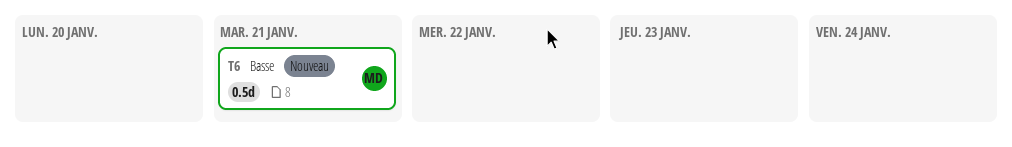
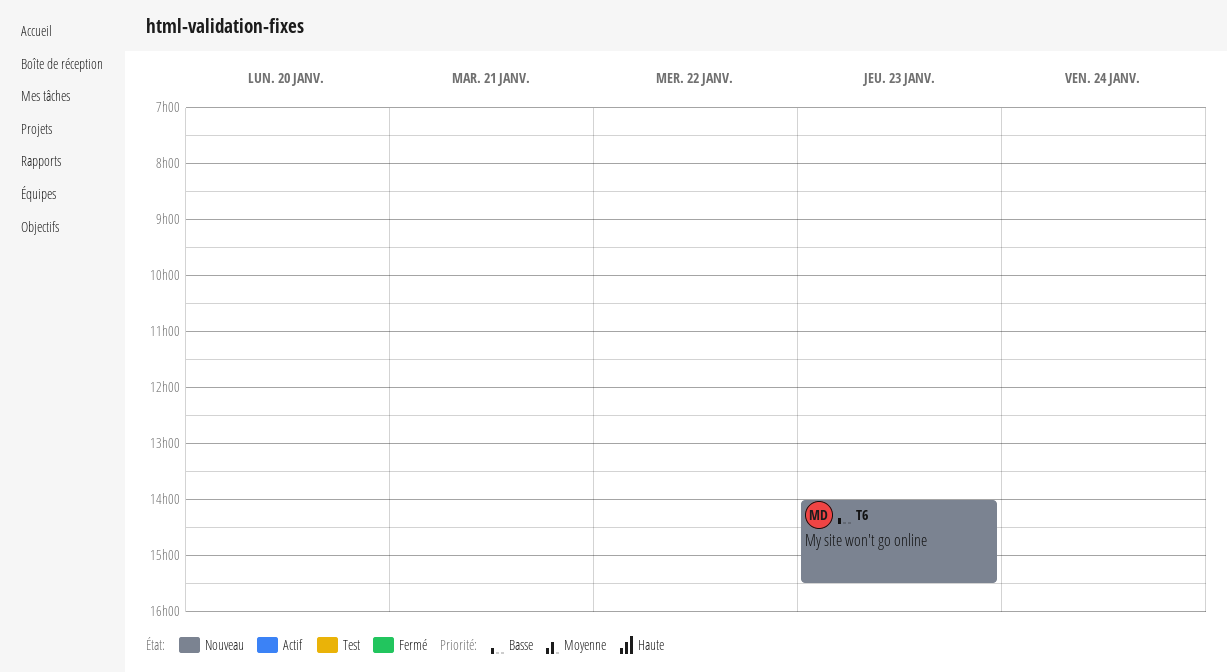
T6, day: Jan 21 -> Jan 23

